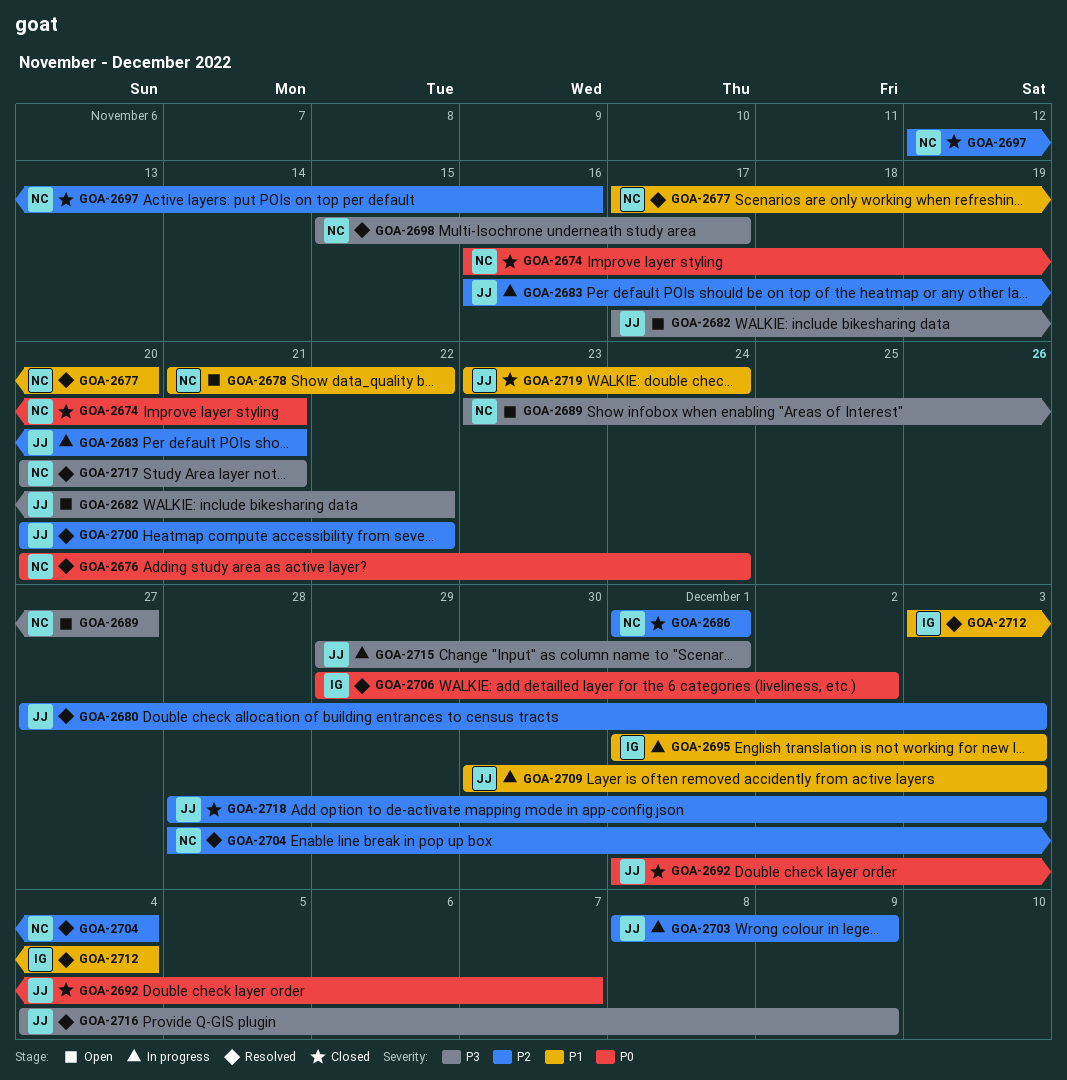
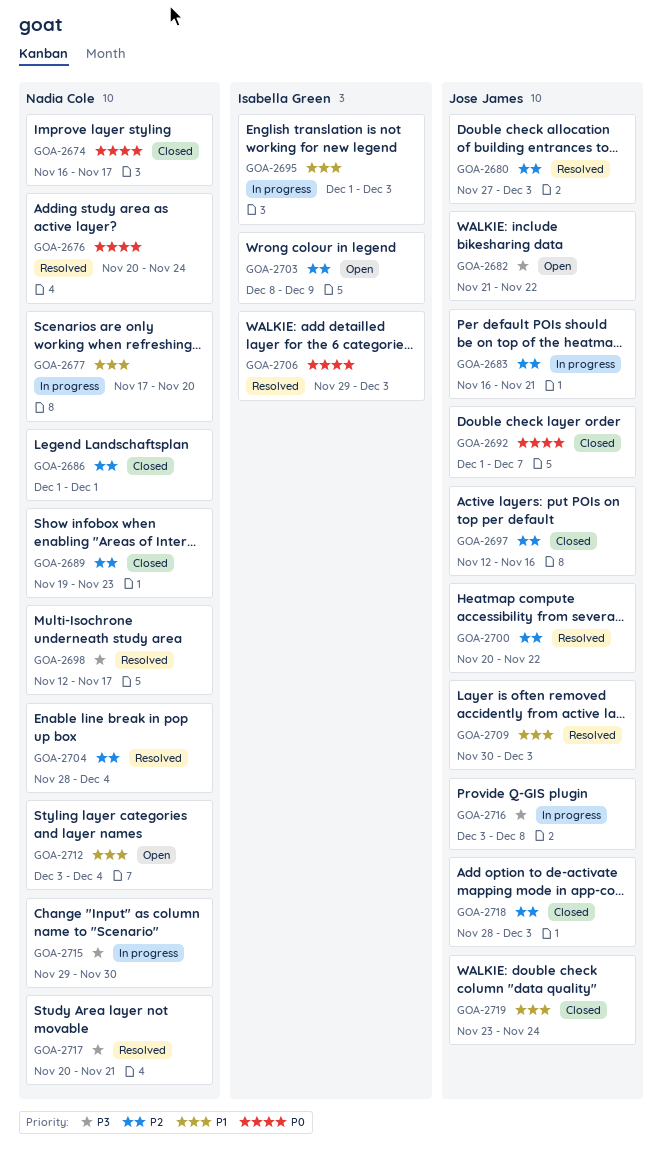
GOA-2674, due: Nov 21 -> Nov 17
GOA-2677, status: Resolved -> In progress
GOA-2678: present -> none
GOA-2682, start: Nov 17 -> Nov 21
GOA-2689, status: Open -> Closed
GOA-2689, priority: P3 -> P2
GOA-2689, start: Nov 23 -> Nov 19
GOA-2689, due: Nov 27 -> Nov 23
GOA-2697, owner: Nadia Cole -> Jose James
GOA-2698, start: Nov 15 -> Nov 12
GOA-2703, status: In progress -> Open
GOA-2703, owner: Jose James -> Isabella Green
GOA-2706, due: Dec 2 -> Dec 3
GOA-2709, status: In progress -> Resolved
GOA-2712, status: Resolved -> Open
GOA-2712, owner: Isabella Green -> Nadia Cole
GOA-2715, owner: Jose James -> Nadia Cole
GOA-2715, due: Dec 1 -> Nov 30
GOA-2716, status: Resolved -> In progress
GOA-2716, start: Dec 4 -> Dec 3
GOA-2716, due: Dec 9 -> Dec 8

